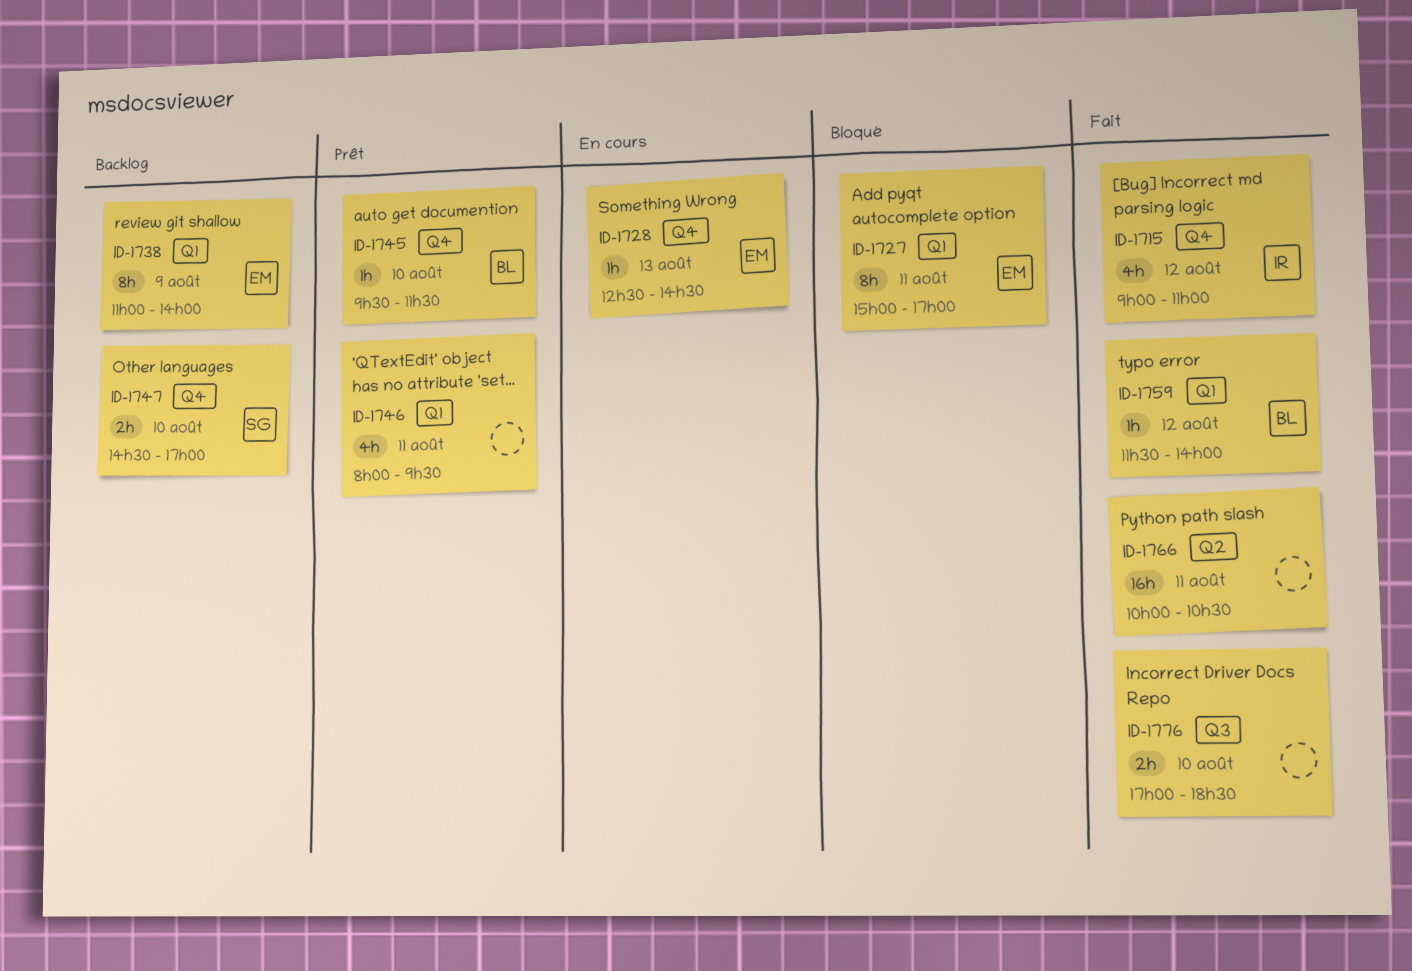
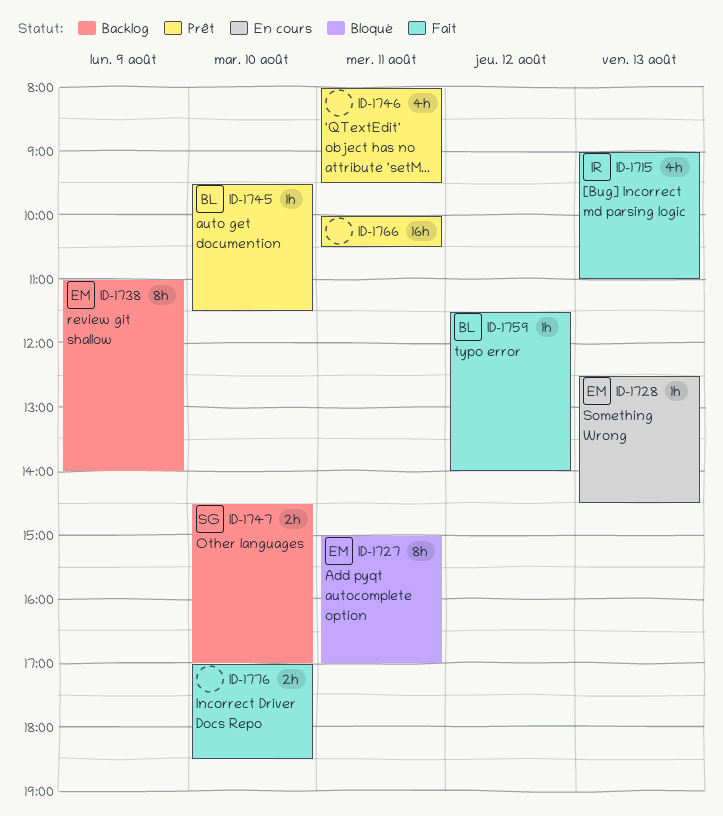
ID-1715, day: Aug 12 -> Aug 13
ID-1766, status: Fait -> Prêt

